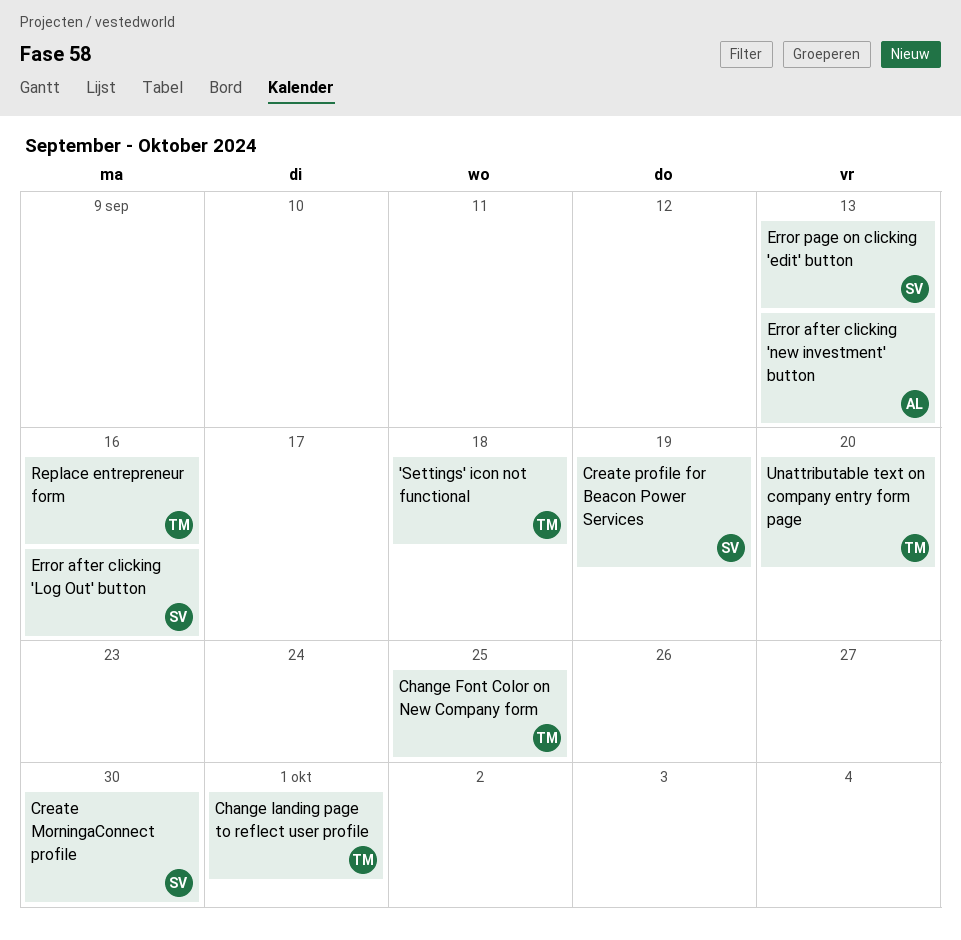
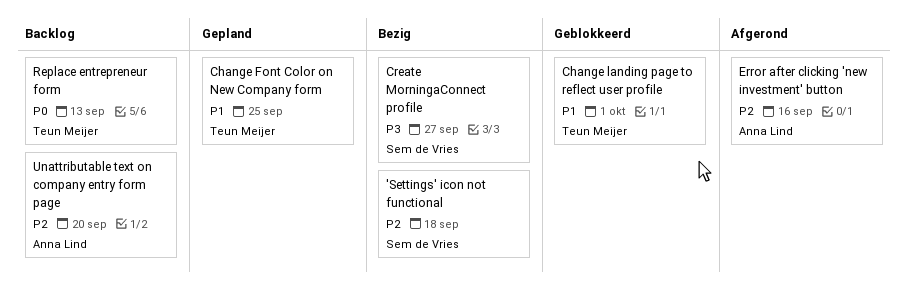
'Settings' icon not functional, owner: Teun Meijer -> Sem de Vries
Create MorningaConnect profile, due: Sep 30 -> Sep 27
Create profile for Beacon Power Services: present -> none
Error after clicking 'Log Out' button: present -> none
Error after clicking 'new investment' button, due: Sep 13 -> Sep 16
Error page on clicking 'edit' button: present -> none
Replace entrepreneur form, due: Sep 16 -> Sep 13
Unattributable text on company entry form page, owner: Teun Meijer -> Anna Lind

